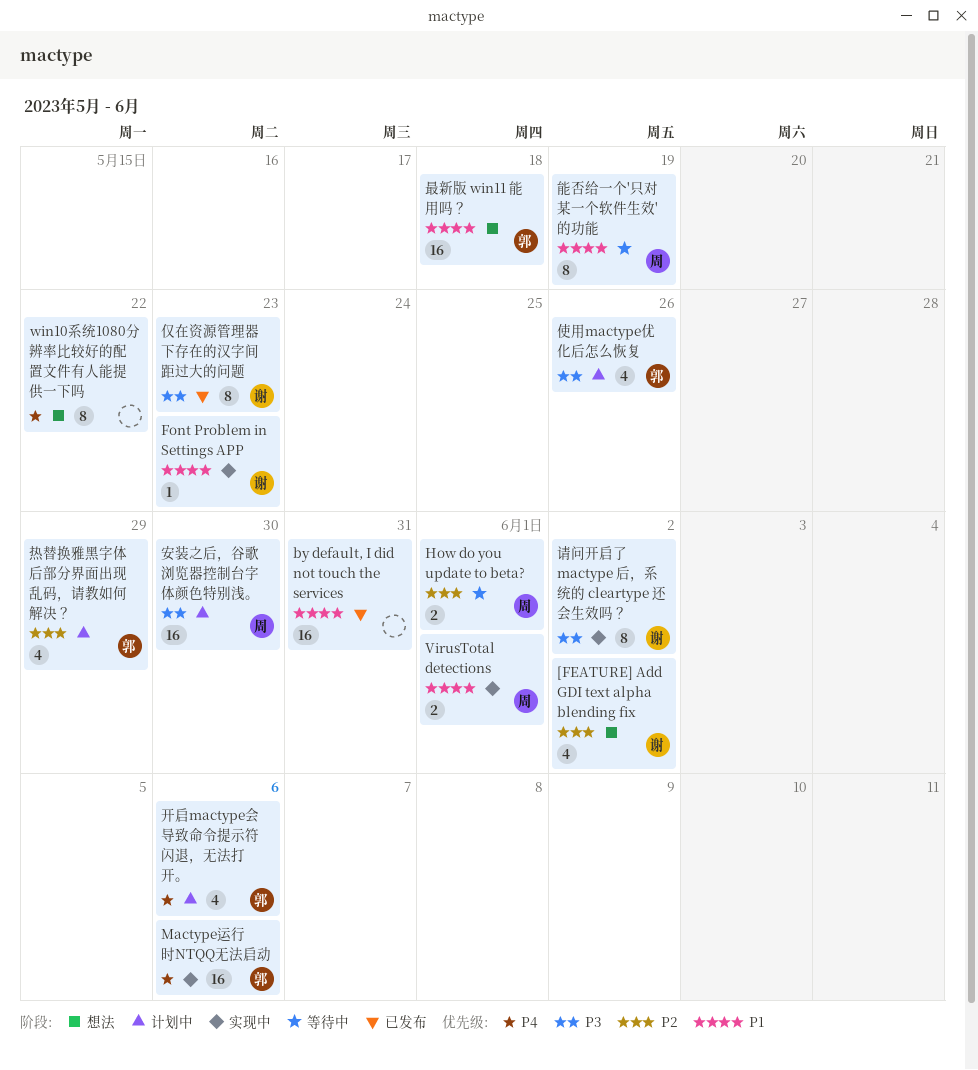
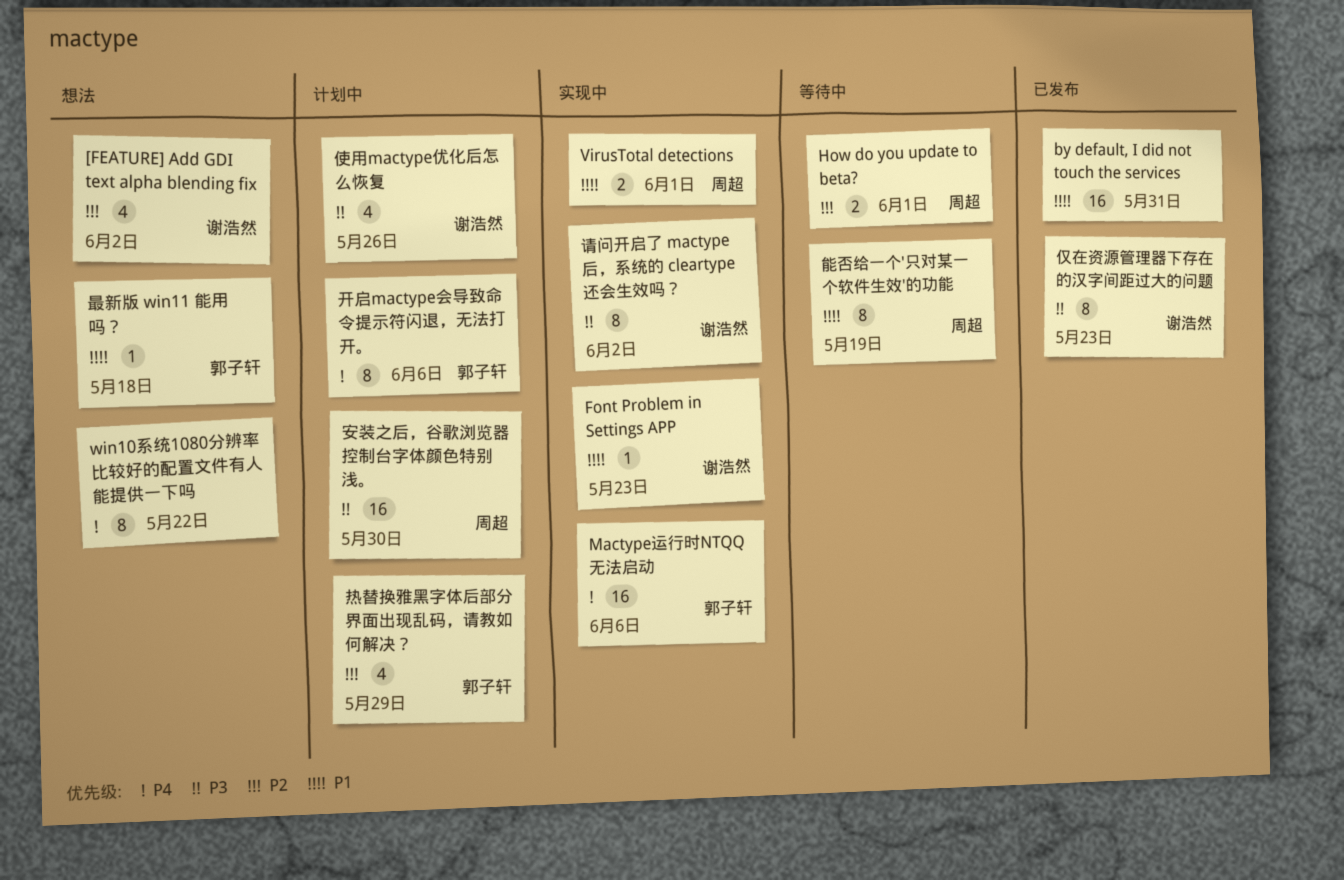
使用mactype优化后怎么恢复, owner: 郭子轩 -> 谢浩然
开启mactype会导致命令提示符闪退，无法打开。, estimate: 4 -> 8
最新版 win11 能用吗？, estimate: 16 -> 1

